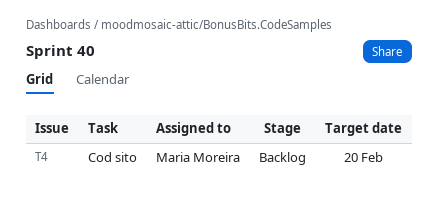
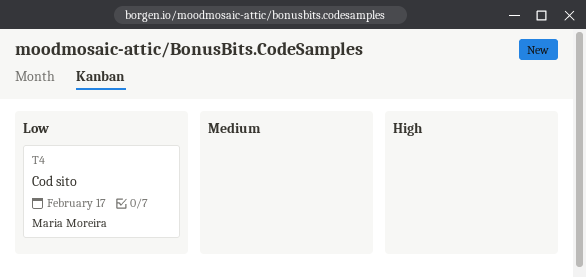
T4, due: Feb 20 -> Feb 17

